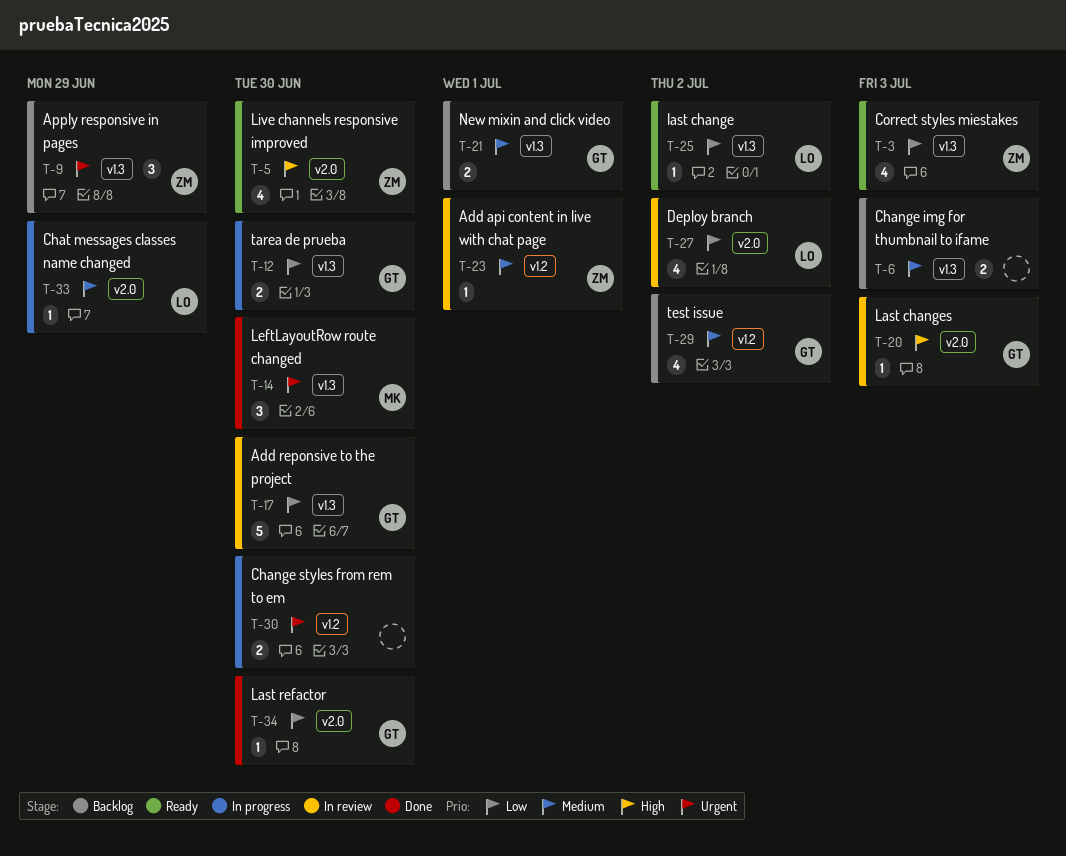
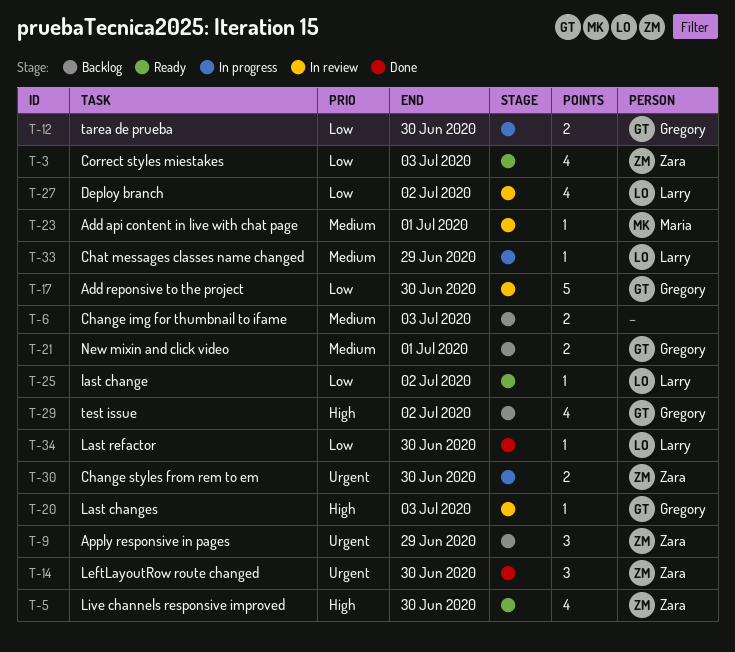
T-14, owner: Maria -> Zara
T-23, owner: Zara -> Maria
T-29, priority: Medium -> High
T-30, owner: none -> Zara
T-34, owner: Gregory -> Larry

